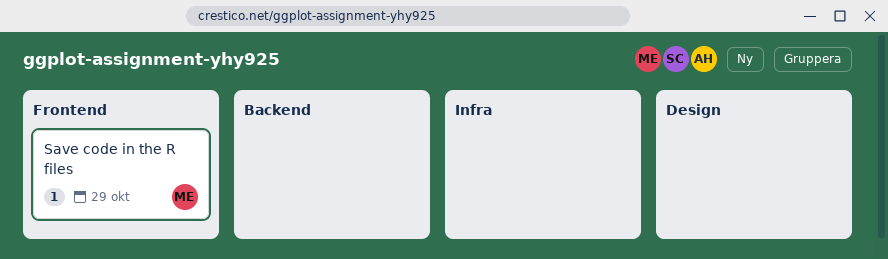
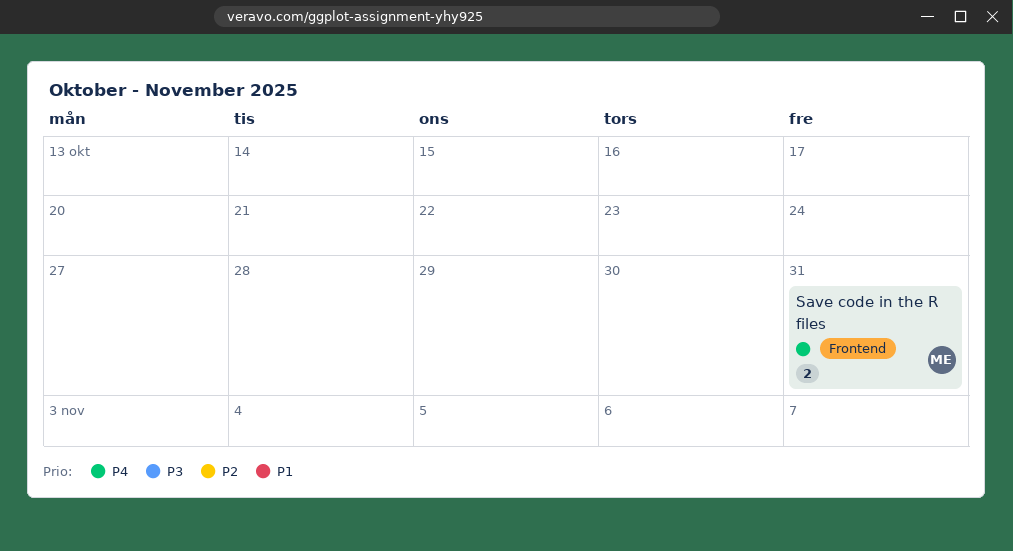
Save code in the R files, estimate: 1 -> 2
Save code in the R files, due: Oct 29 -> Oct 31

